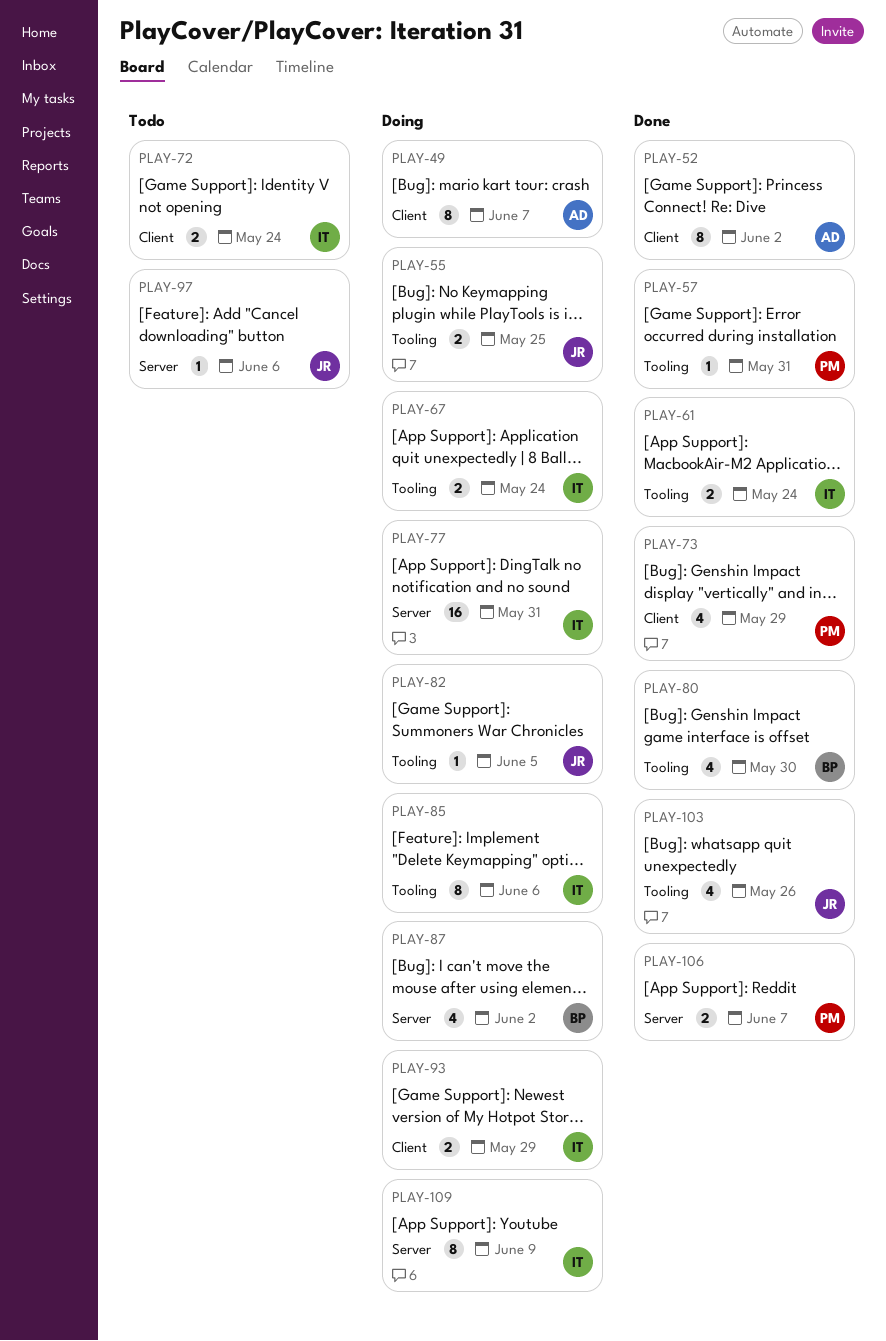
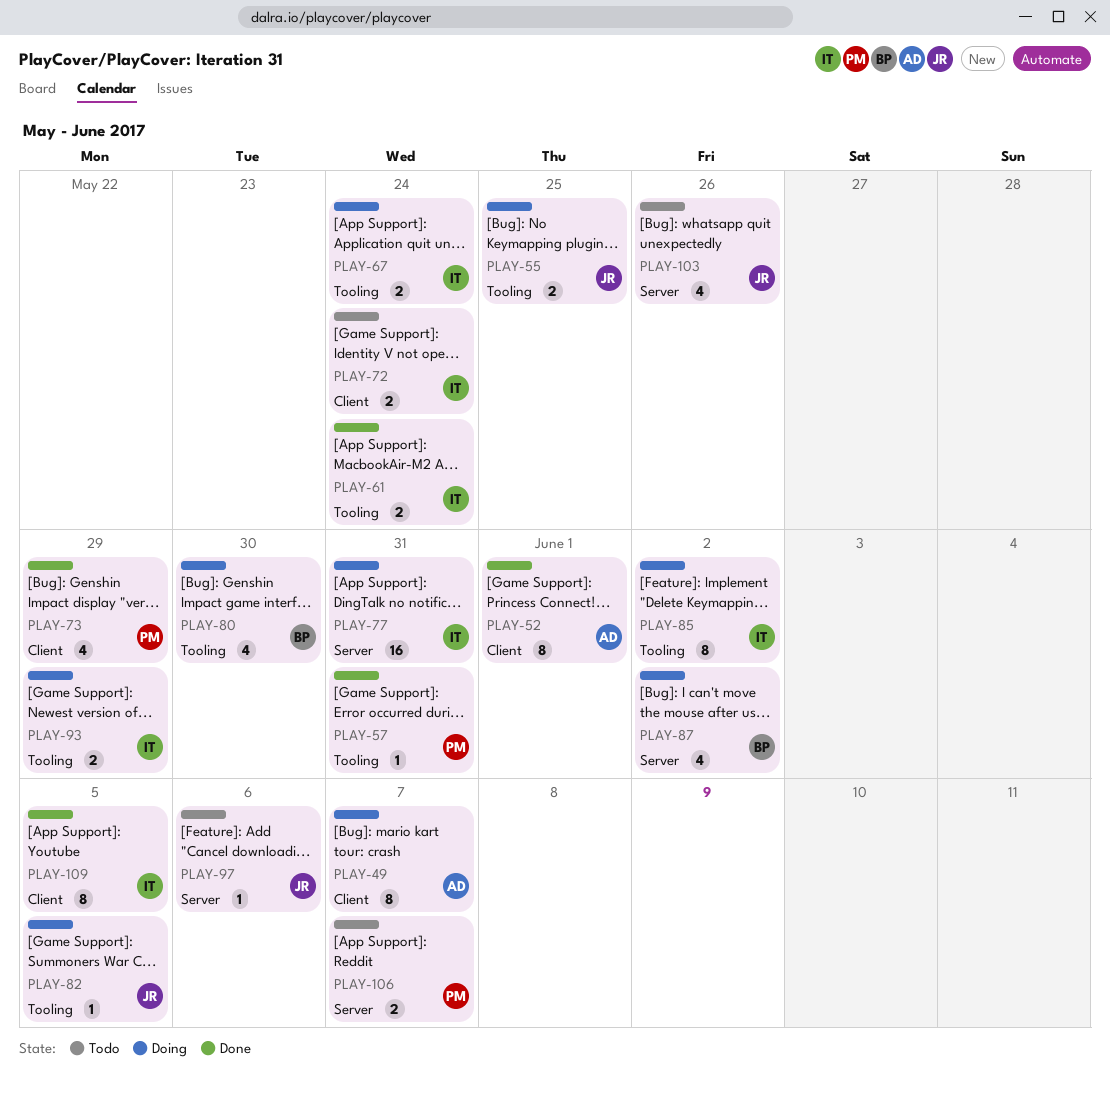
PLAY-52, due: Jun 2 -> Jun 1
PLAY-80, status: Done -> Doing
PLAY-85, due: Jun 6 -> Jun 2
PLAY-93, label: Client -> Tooling
PLAY-103, status: Done -> Todo
PLAY-103, label: Tooling -> Server
PLAY-106, status: Done -> Todo
PLAY-109, status: Doing -> Done
PLAY-109, label: Server -> Client
PLAY-109, due: Jun 9 -> Jun 5

